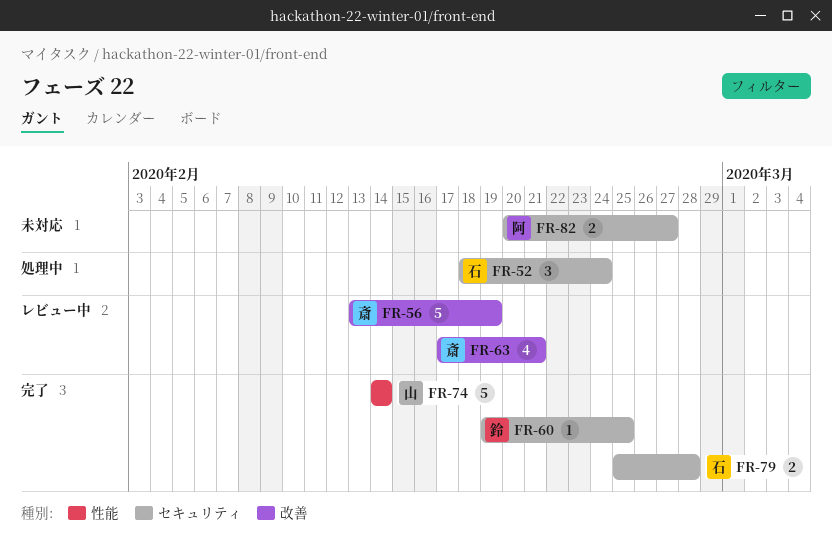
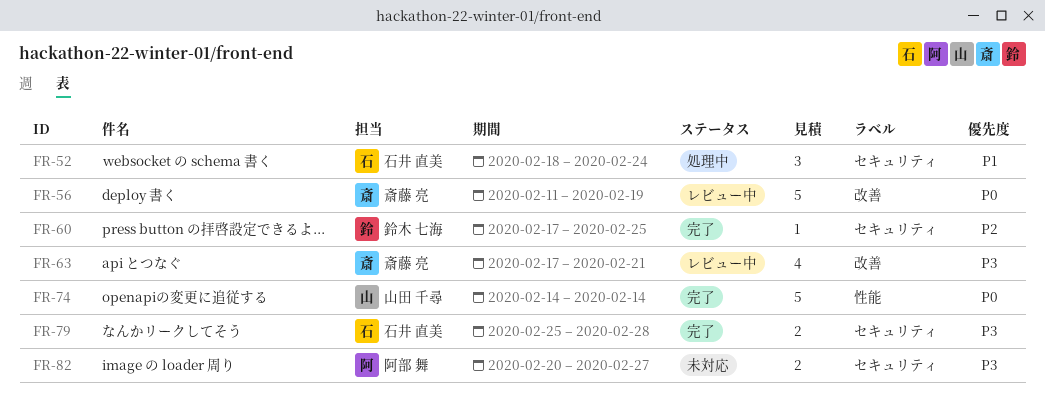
FR-56, start: Feb 13 -> Feb 11
FR-60, start: Feb 19 -> Feb 17

